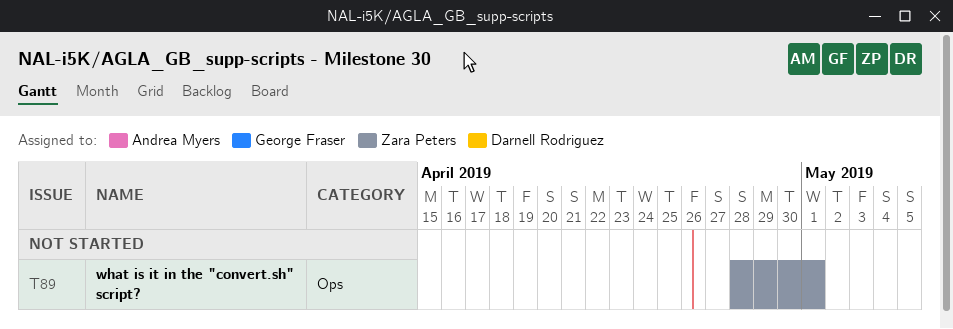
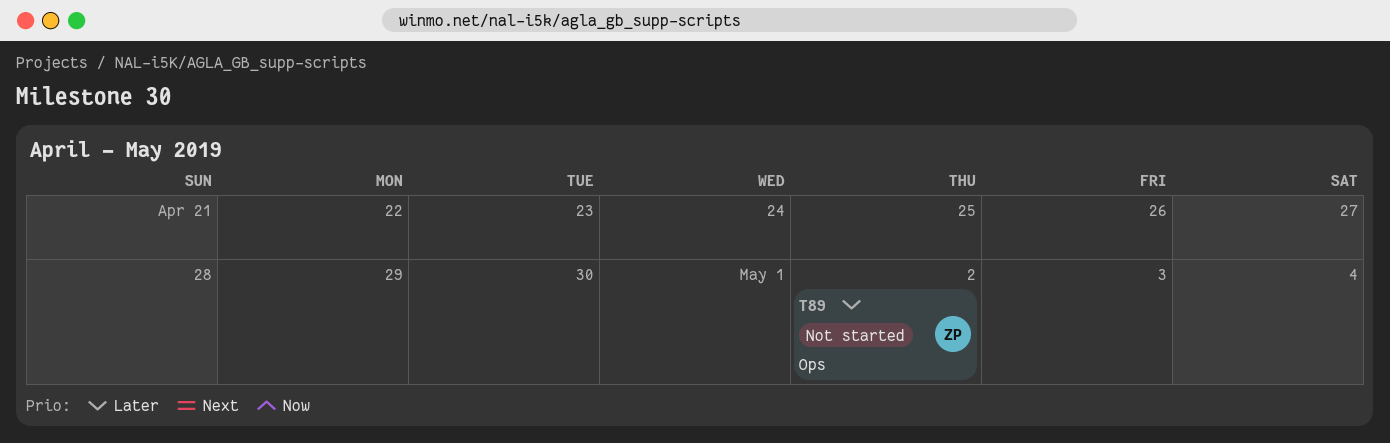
T89, due: May 1 -> May 2

